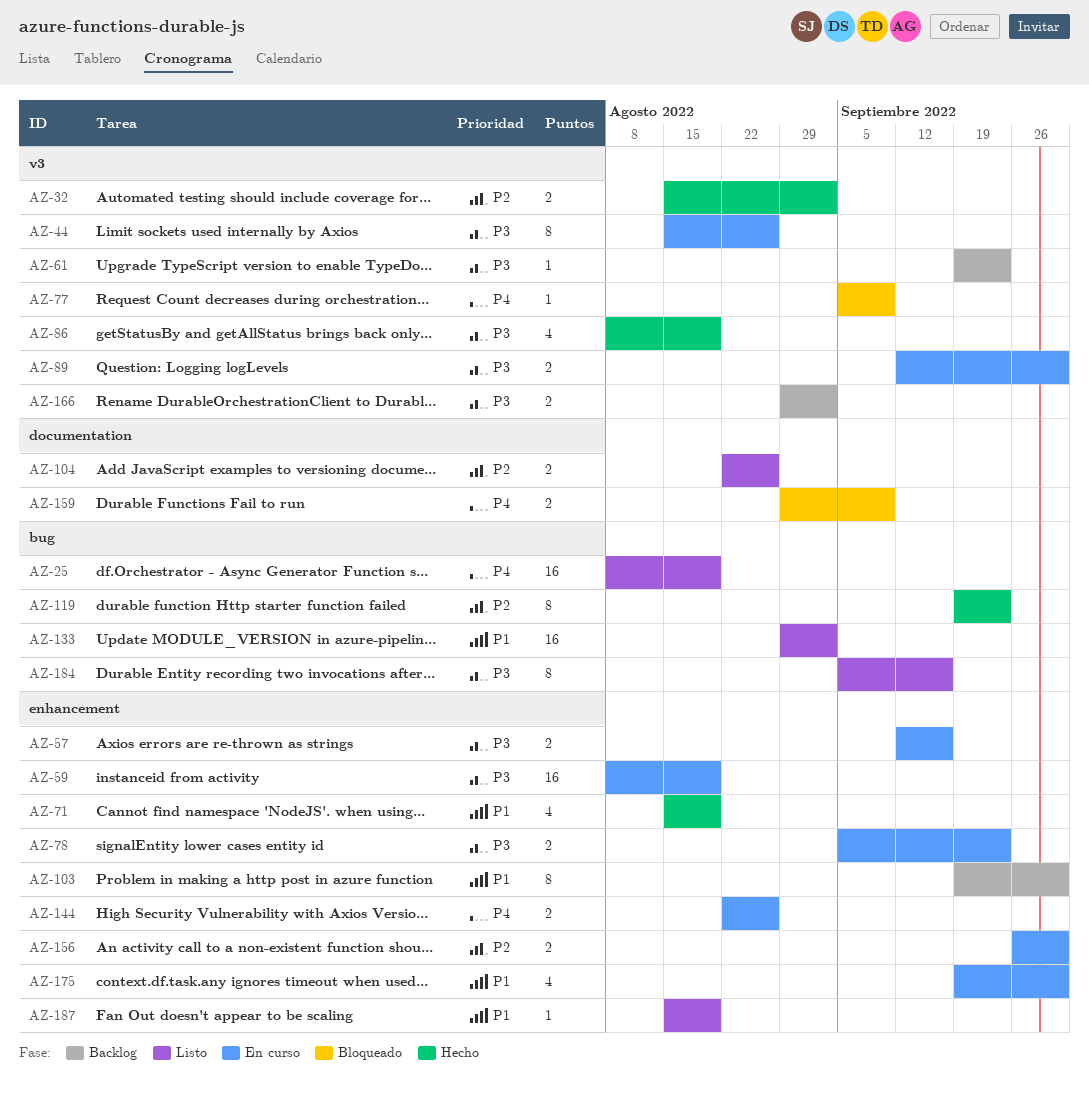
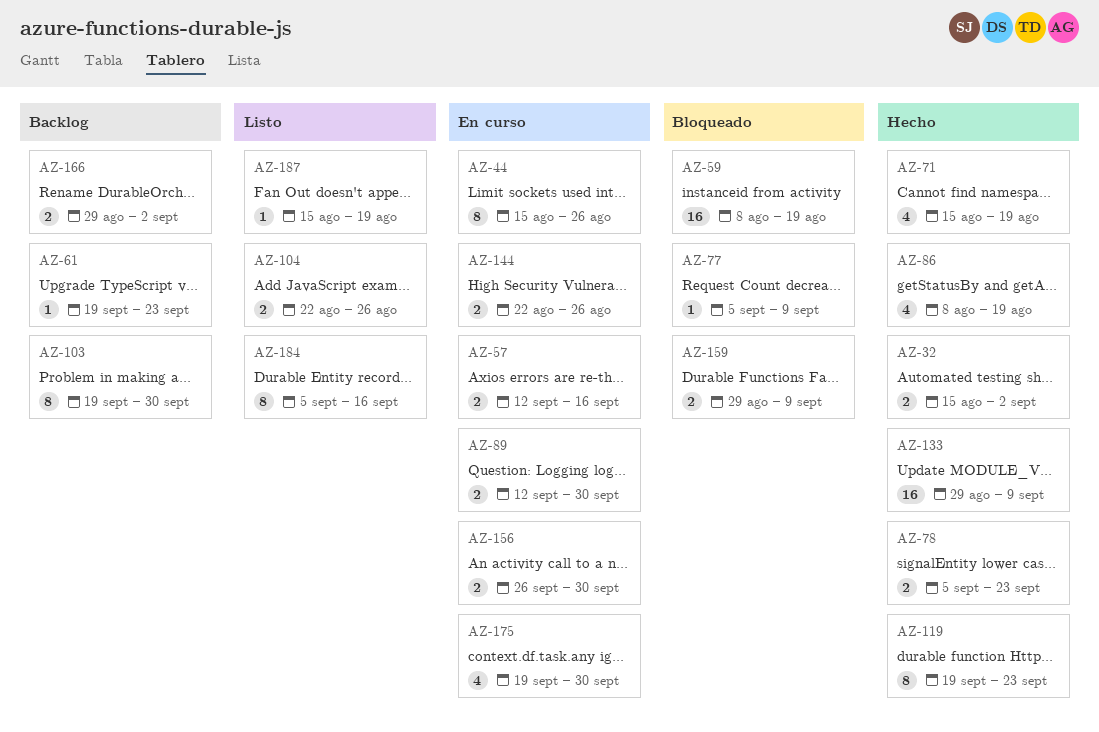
AZ-25: present -> none
AZ-59, status: En curso -> Bloqueado
AZ-78, status: En curso -> Hecho
AZ-133, status: Listo -> Hecho
AZ-133, due: Sep 2 -> Sep 9

